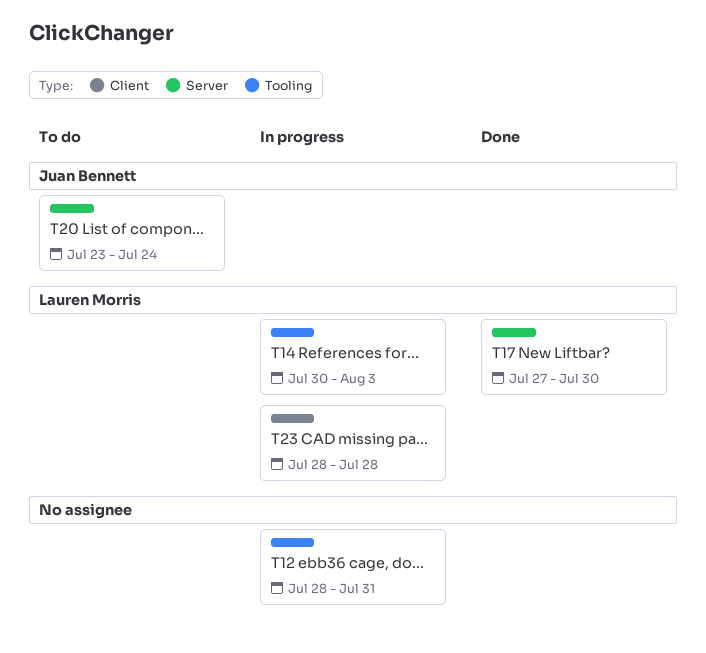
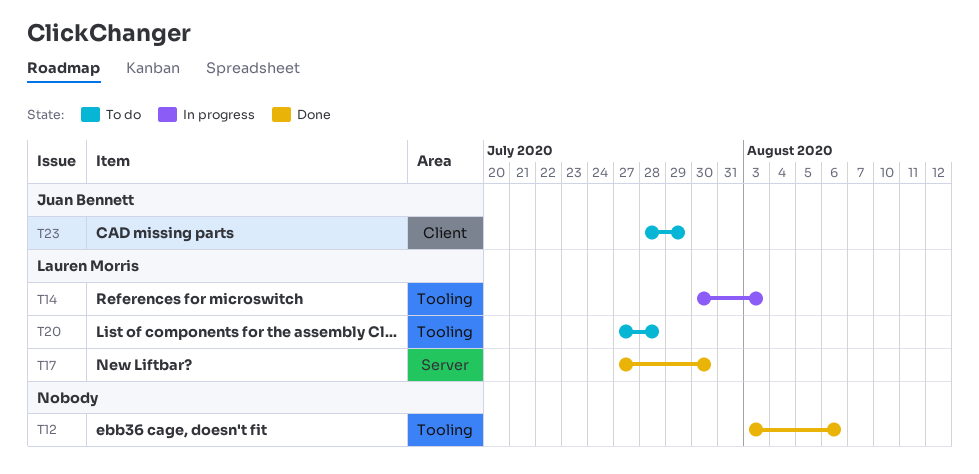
T12, status: In progress -> Done
T12, start: Jul 28 -> Aug 3
T12, due: Jul 31 -> Aug 6
T20, owner: Juan Bennett -> Lauren Morris
T20, label: Server -> Tooling
T20, start: Jul 23 -> Jul 27
T20, due: Jul 24 -> Jul 28
T23, status: In progress -> To do
T23, owner: Lauren Morris -> Juan Bennett
T23, due: Jul 28 -> Jul 29

